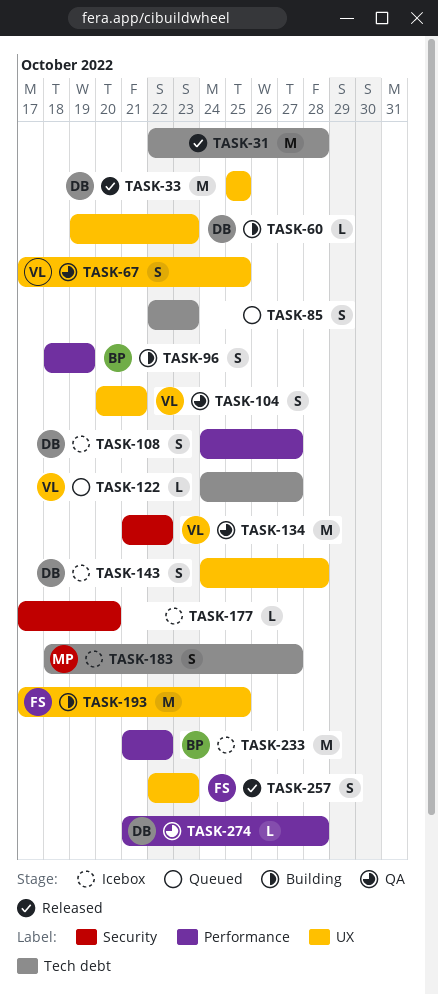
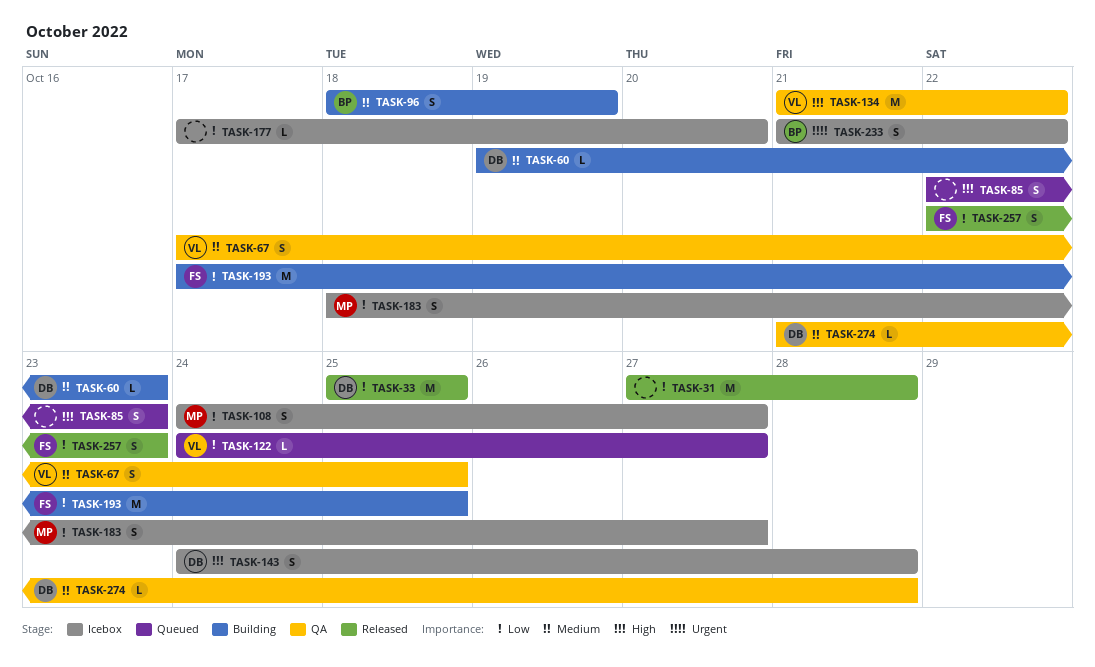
TASK-31, start: Oct 22 -> Oct 27
TASK-104: present -> none
TASK-108, owner: DB -> MP
TASK-233, estimate: M -> S

